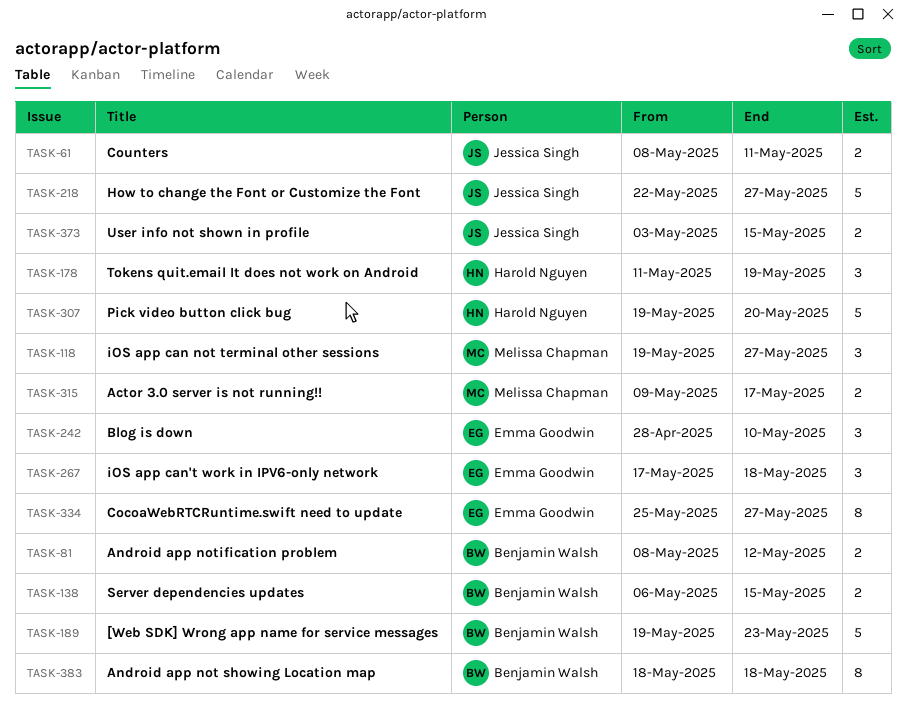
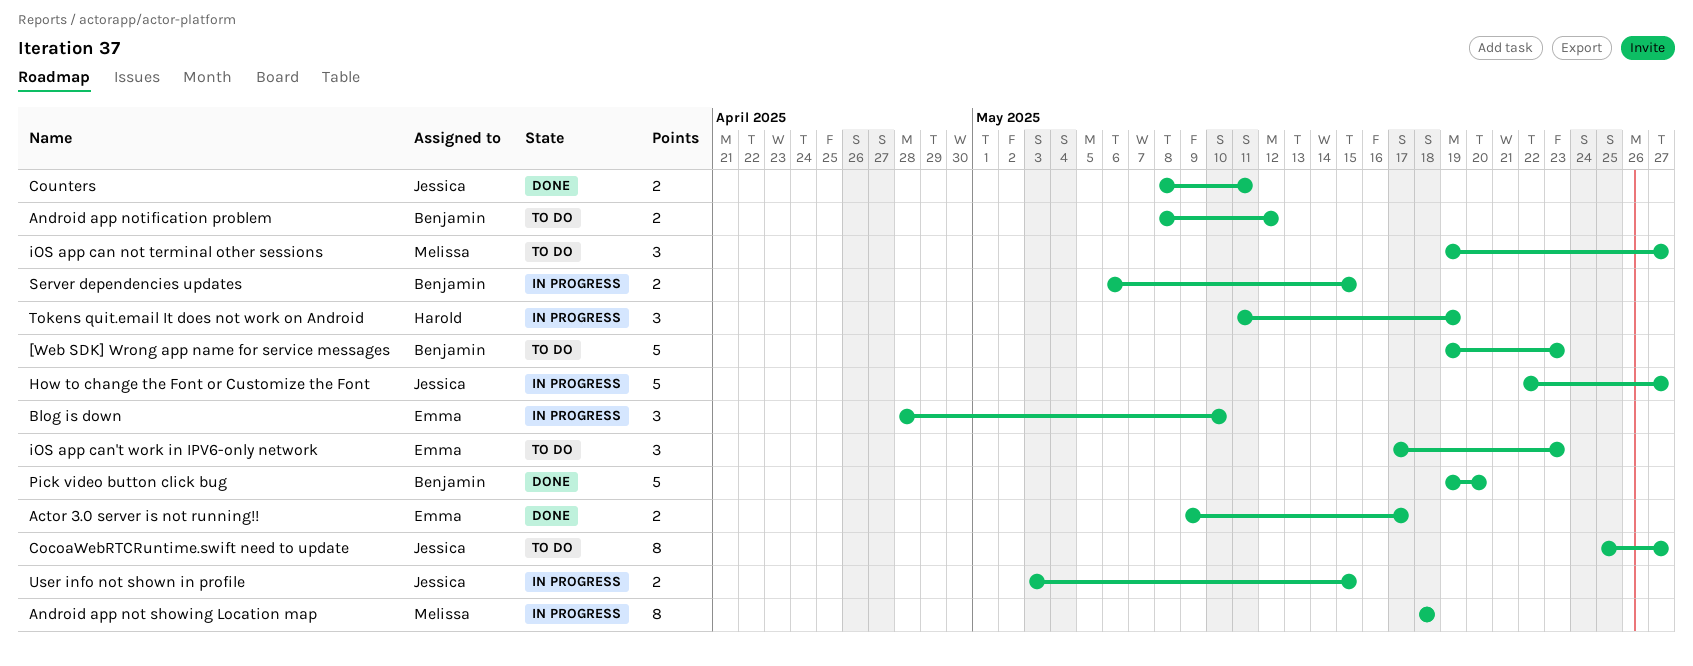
Actor 3.0 server is not running!!, owner: Melissa Chapman -> Emma Goodwin
Android app not showing Location map, owner: Benjamin Walsh -> Melissa Chapman
CocoaWebRTCRuntime.swift need to update, owner: Emma Goodwin -> Jessica Singh
iOS app can't work in IPV6-only network, due: May 18 -> May 23
Pick video button click bug, owner: Harold Nguyen -> Benjamin Walsh

